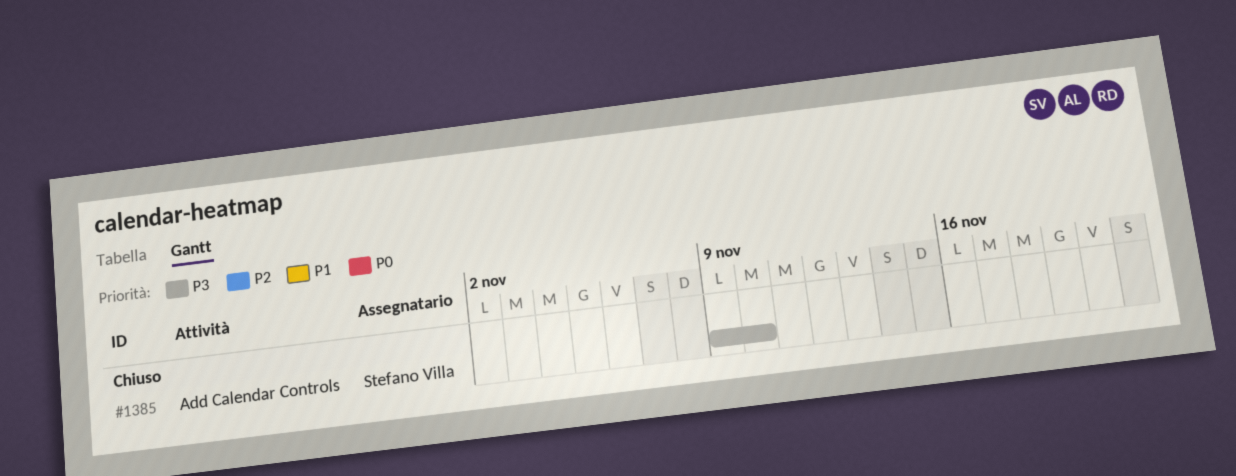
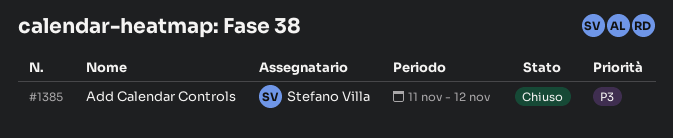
#1385, start: Nov 9 -> Nov 11
#1385, due: Nov 10 -> Nov 12

